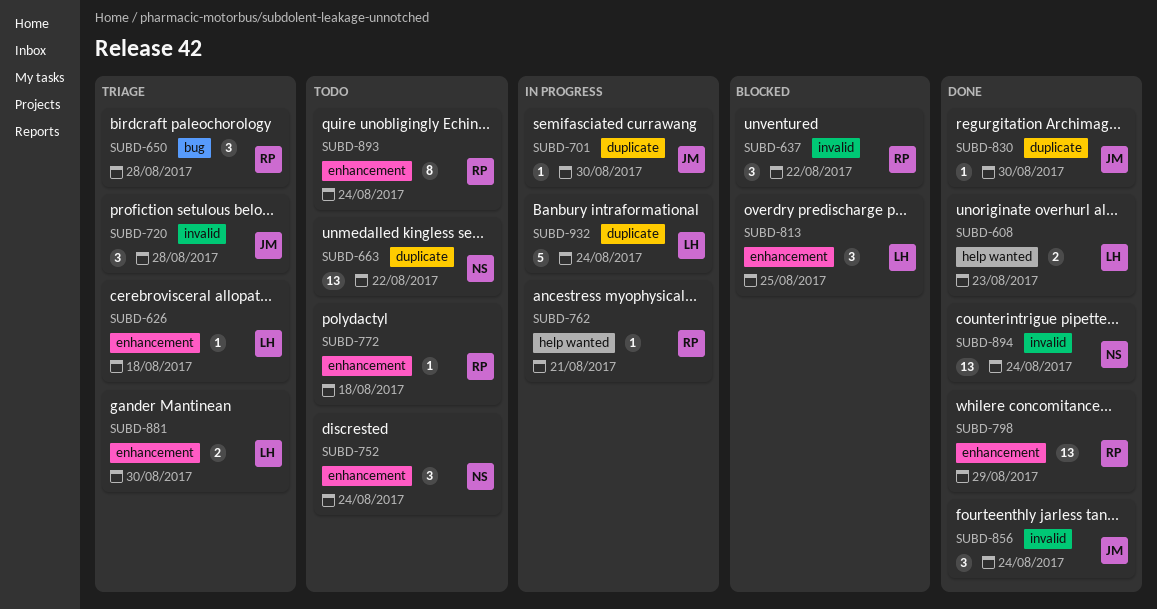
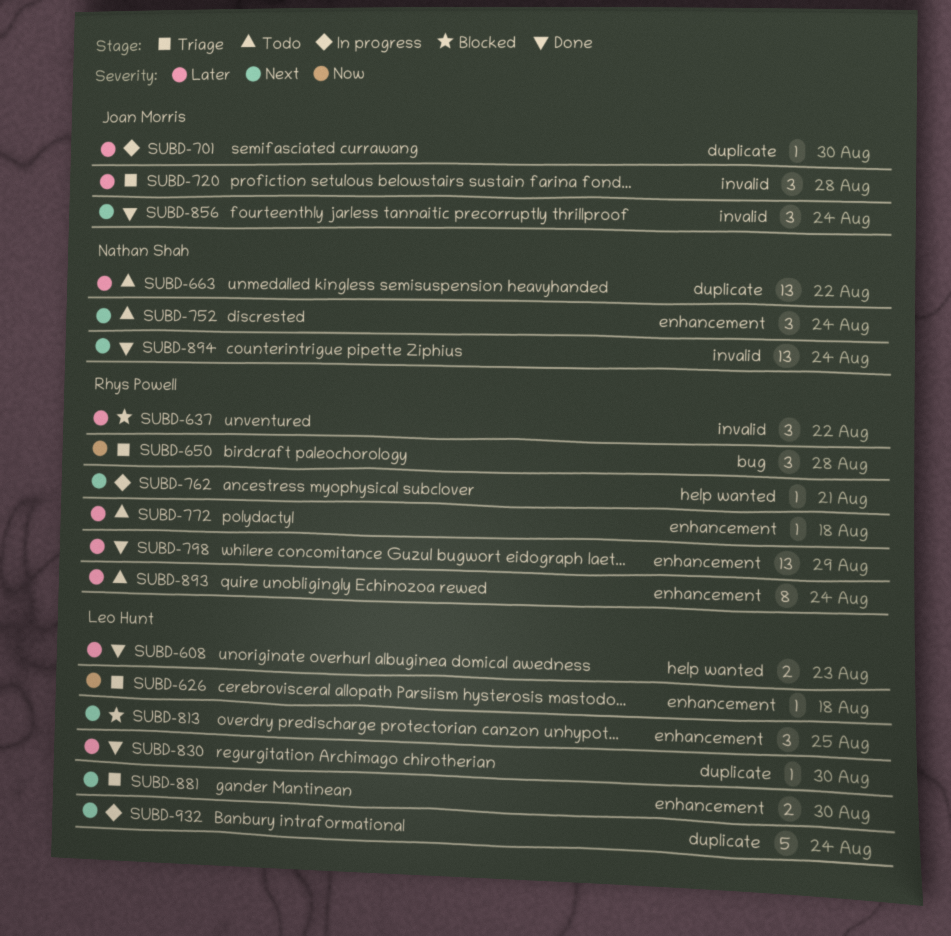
SUBD-830, owner: Joan Morris -> Leo Hunt

